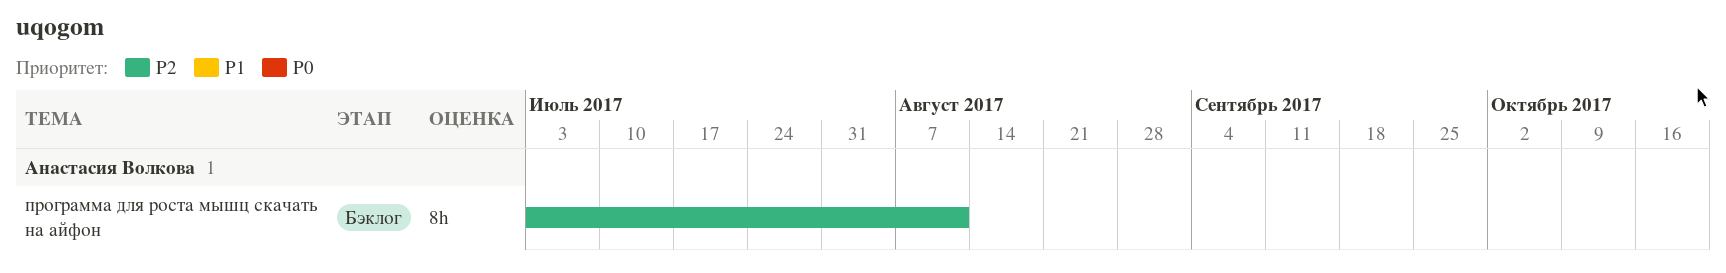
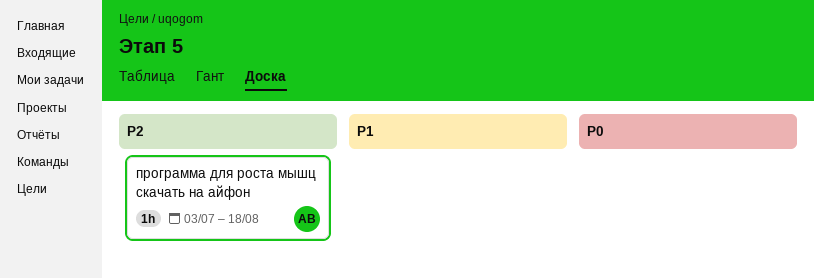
программа для роста мышц скачать на айфон, estimate: 8h -> 1h
программа для роста мышц скачать на айфон, due: Aug 11 -> Aug 18

